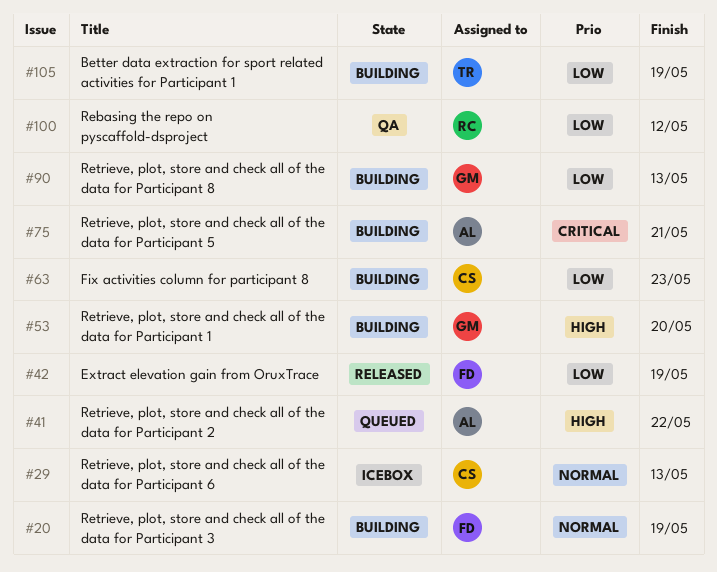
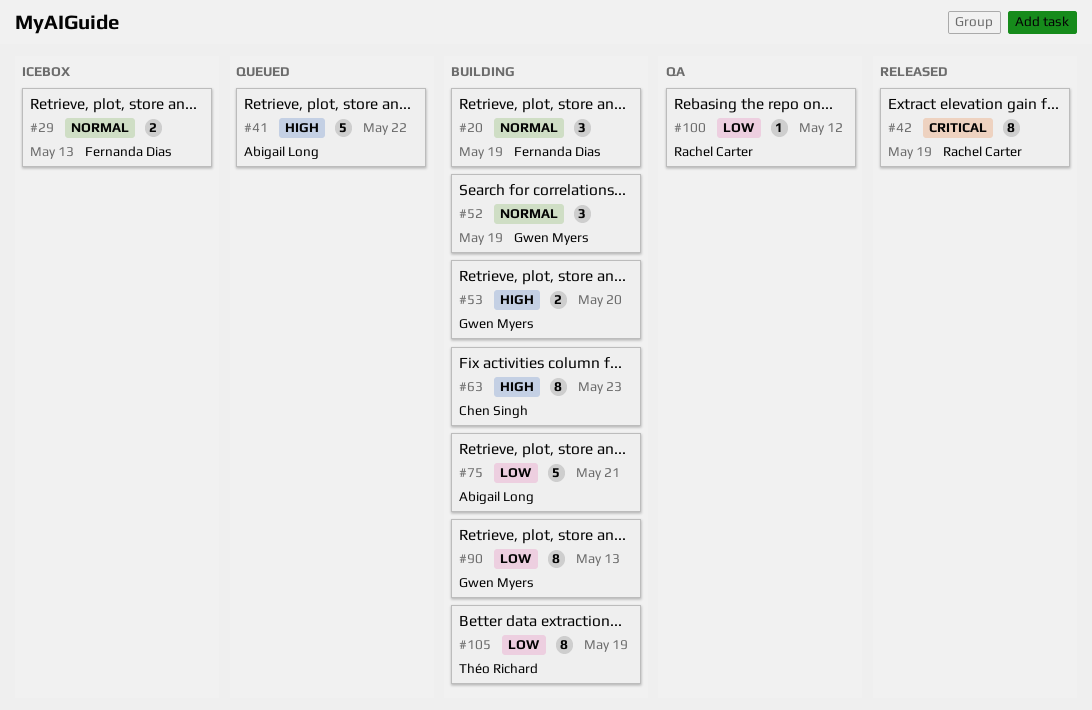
#29, owner: Chen Singh -> Fernanda Dias
#42, owner: Fernanda Dias -> Rachel Carter
#42, priority: Low -> Critical
#52: none -> present
#63, priority: Low -> High
#75, priority: Critical -> Low

